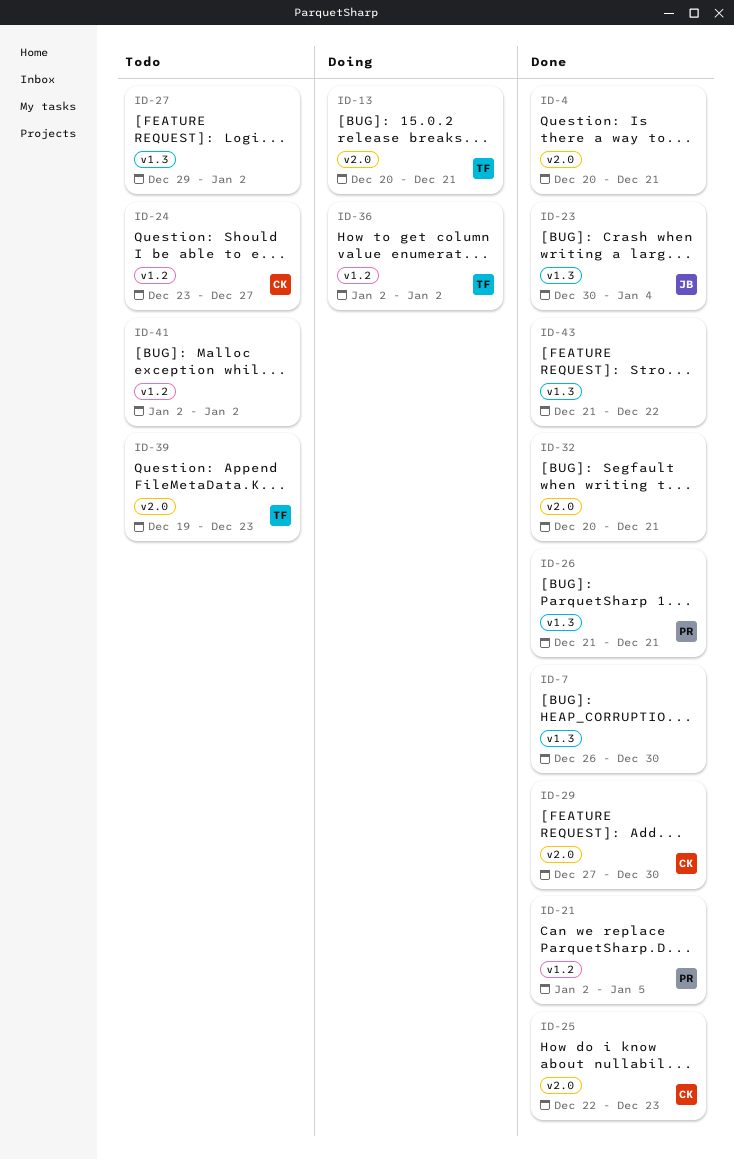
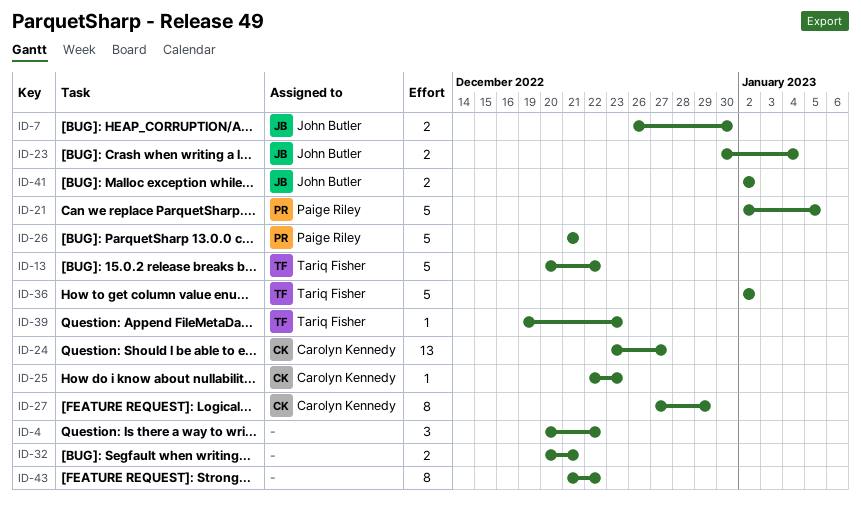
ID-4, due: Dec 21 -> Dec 22
ID-7, owner: none -> John Butler
ID-13, due: Dec 21 -> Dec 22
ID-27, owner: none -> Carolyn Kennedy
ID-27, start: Dec 29 -> Dec 27
ID-27, due: Jan 2 -> Dec 29
ID-29: present -> none
ID-41, owner: none -> John Butler

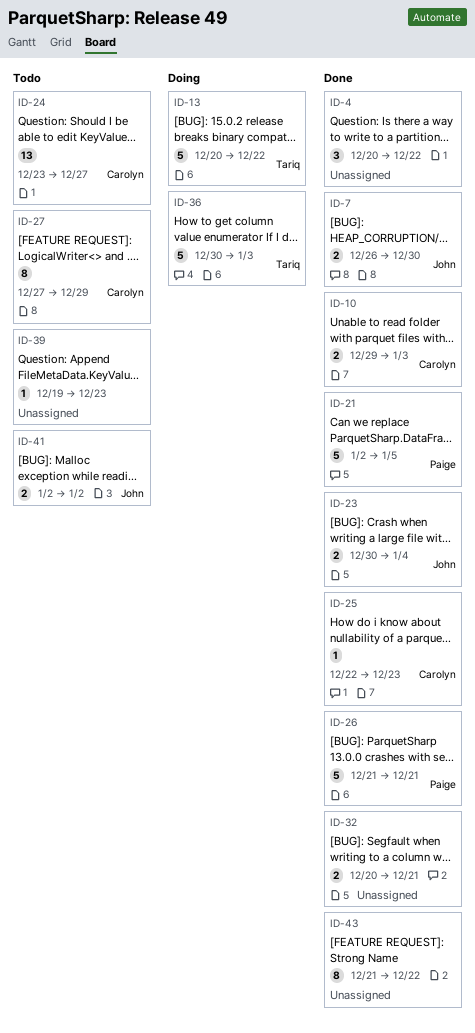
ID-10: none -> present
ID-36, start: Jan 2 -> Dec 30
ID-36, due: Jan 2 -> Jan 3
ID-39, owner: Tariq Fisher -> none

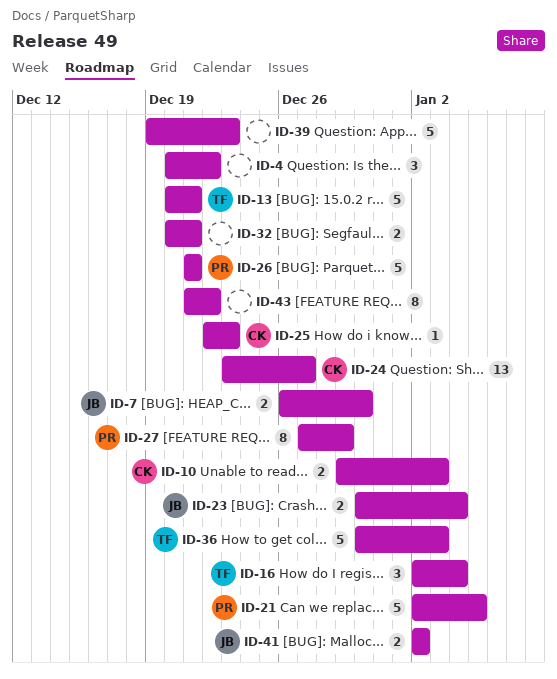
ID-13, due: Dec 22 -> Dec 21
ID-16: none -> present
ID-27, owner: Carolyn -> Paige
ID-39, estimate: 1 -> 5

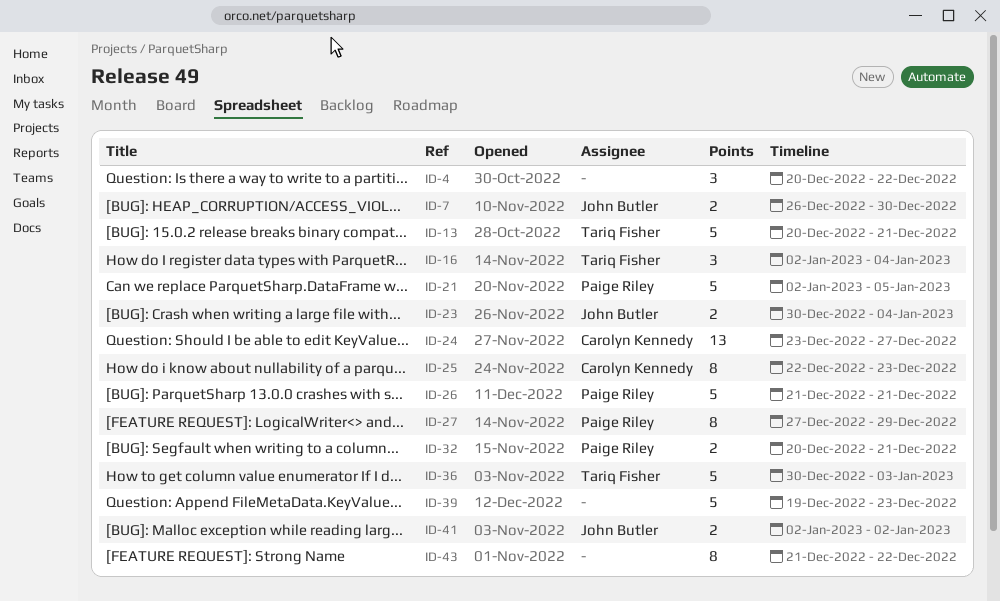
ID-10: present -> none
ID-25, estimate: 1 -> 8
ID-32, owner: none -> Paige Riley

